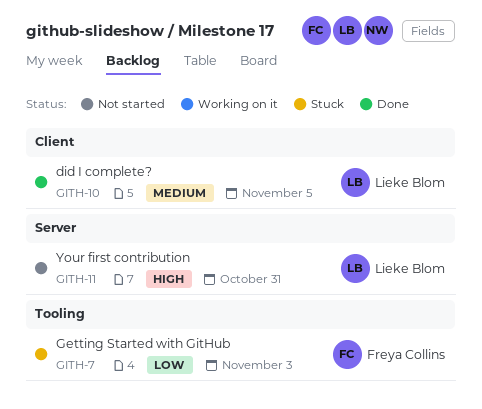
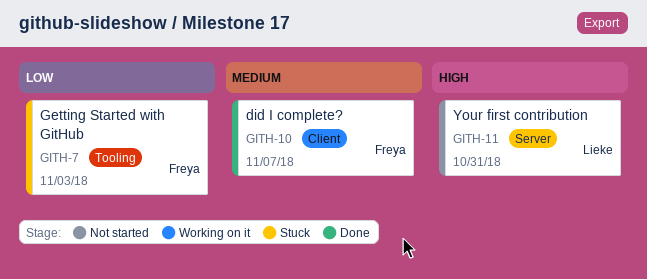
GITH-10, owner: Lieke Blom -> Freya Collins
GITH-10, due: Nov 5 -> Nov 7

